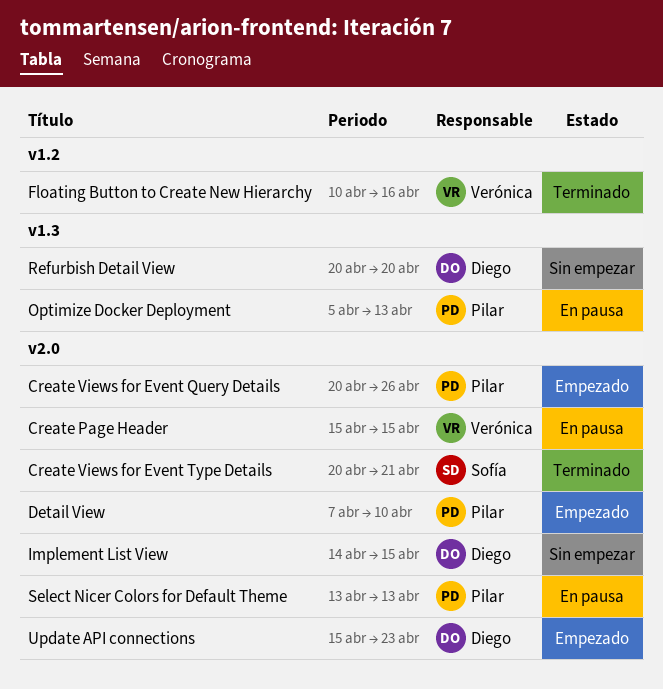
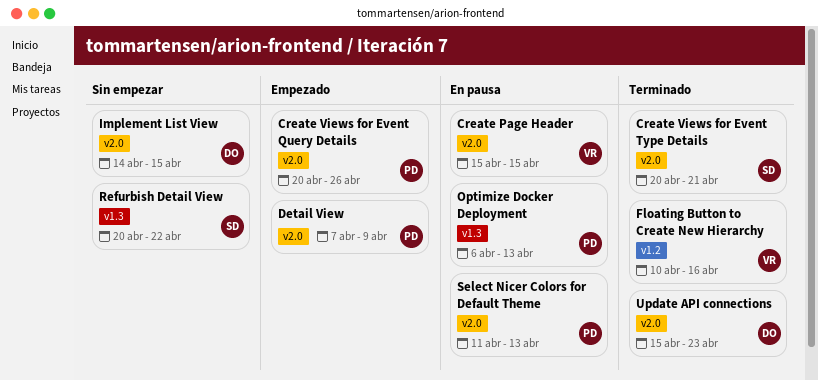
Detail View, due: Apr 10 -> Apr 9
Optimize Docker Deployment, start: Apr 5 -> Apr 6
Refurbish Detail View, owner: Diego -> Sofía
Refurbish Detail View, due: Apr 20 -> Apr 22
Select Nicer Colors for Default Theme, start: Apr 13 -> Apr 11
Update API connections, status: Empezado -> Terminado

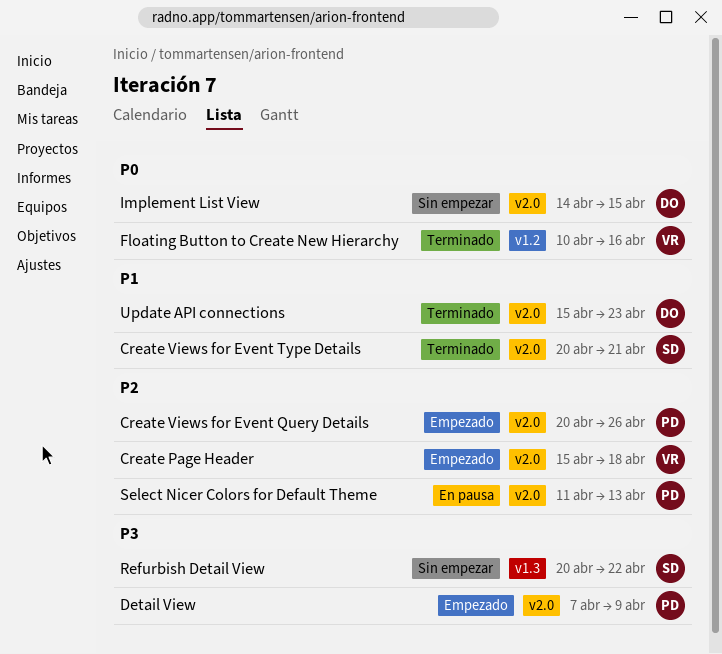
Create Page Header, status: En pausa -> Empezado
Create Page Header, due: Apr 15 -> Apr 18
Optimize Docker Deployment: present -> none

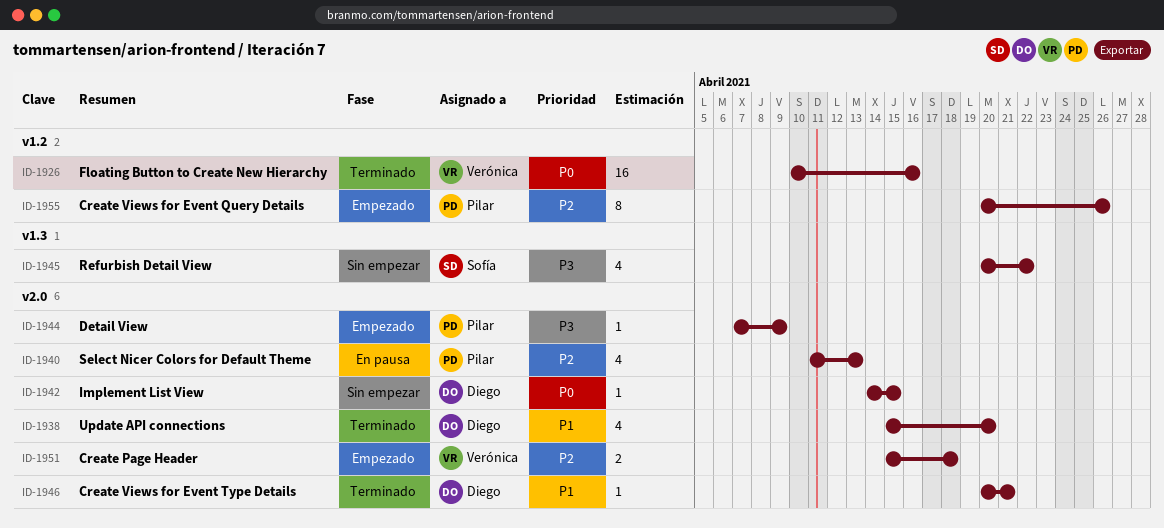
Create Views for Event Query Details, label: v2.0 -> v1.2
Create Views for Event Type Details, owner: Sofía -> Diego
Update API connections, due: Apr 23 -> Apr 20

